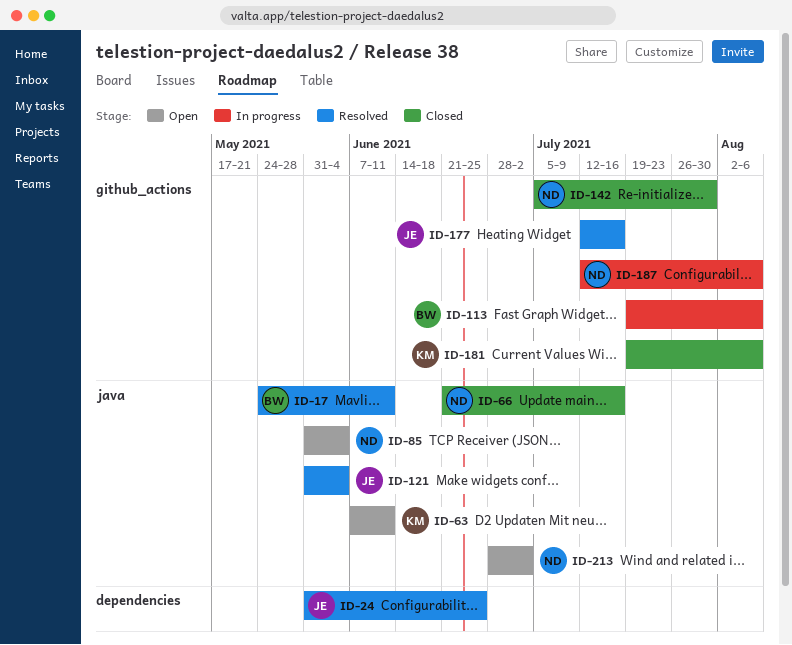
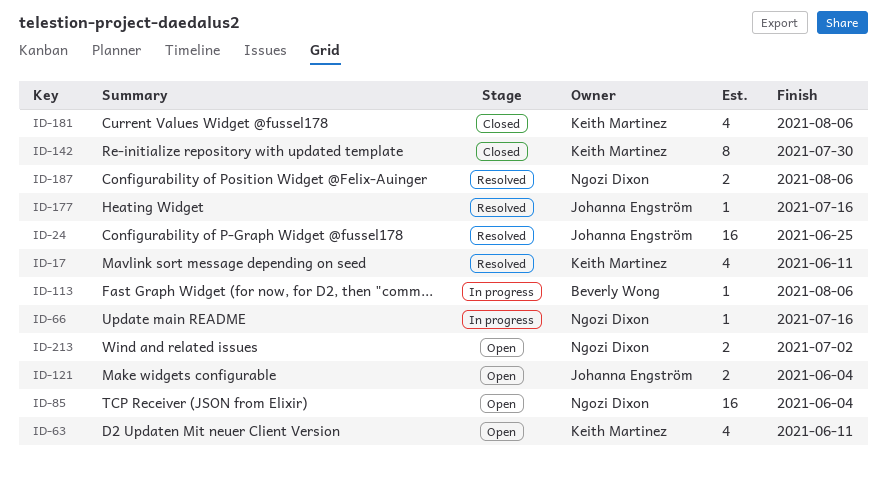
ID-17, owner: Beverly Wong -> Keith Martinez
ID-66, status: Closed -> In progress
ID-121, status: Resolved -> Open
ID-142, owner: Ngozi Dixon -> Keith Martinez
ID-187, status: In progress -> Resolved

